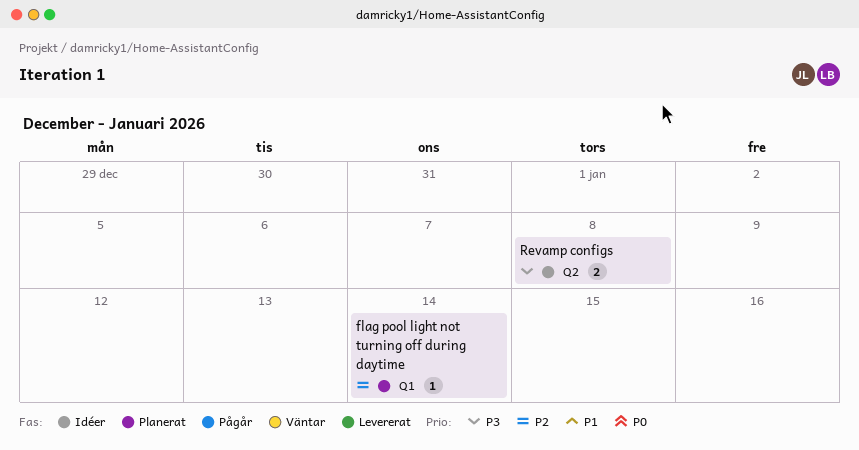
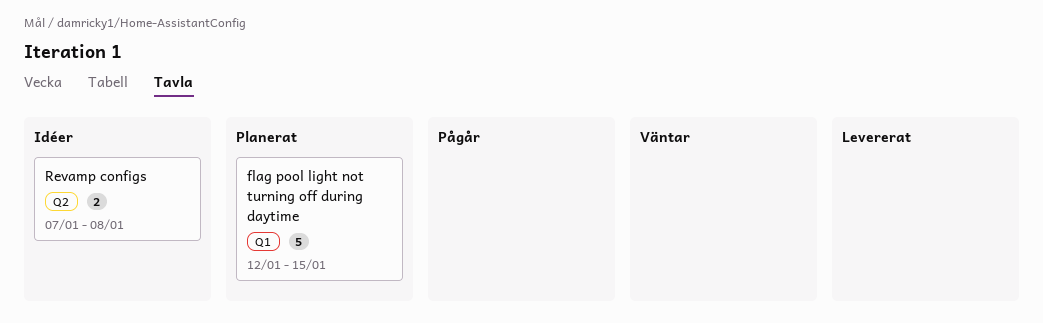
flag pool light not turning off during daytime, estimate: 1 -> 5
flag pool light not turning off during daytime, due: Jan 14 -> Jan 15

